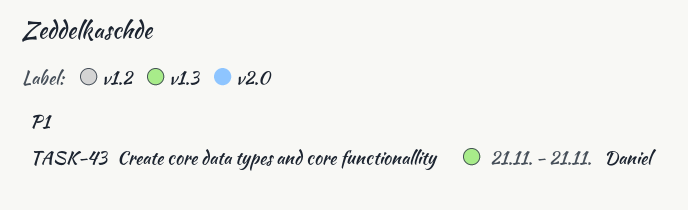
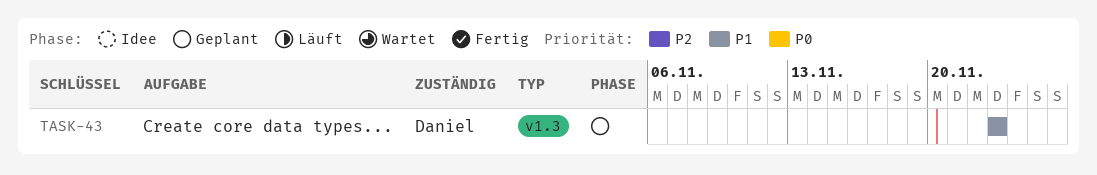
TASK-43, start: Nov 21 -> Nov 23
TASK-43, due: Nov 21 -> Nov 23

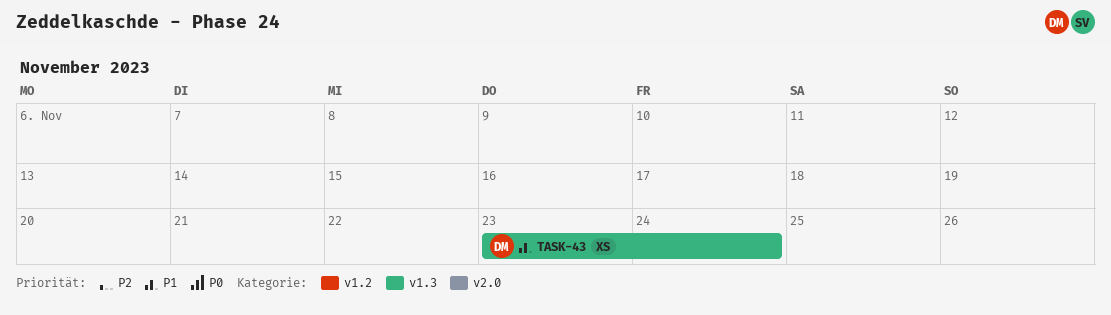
TASK-43, due: Nov 23 -> Nov 24

